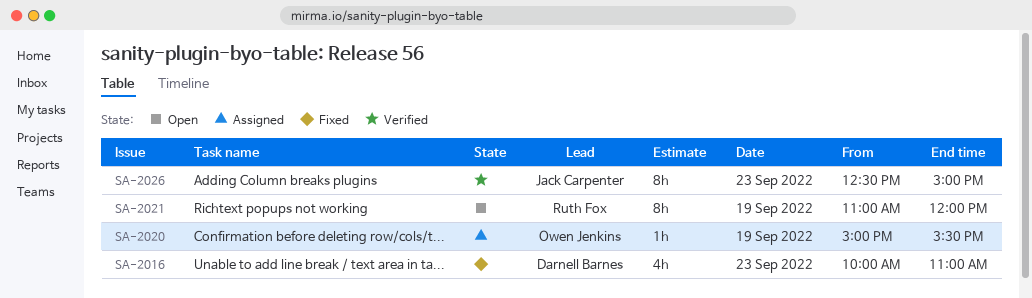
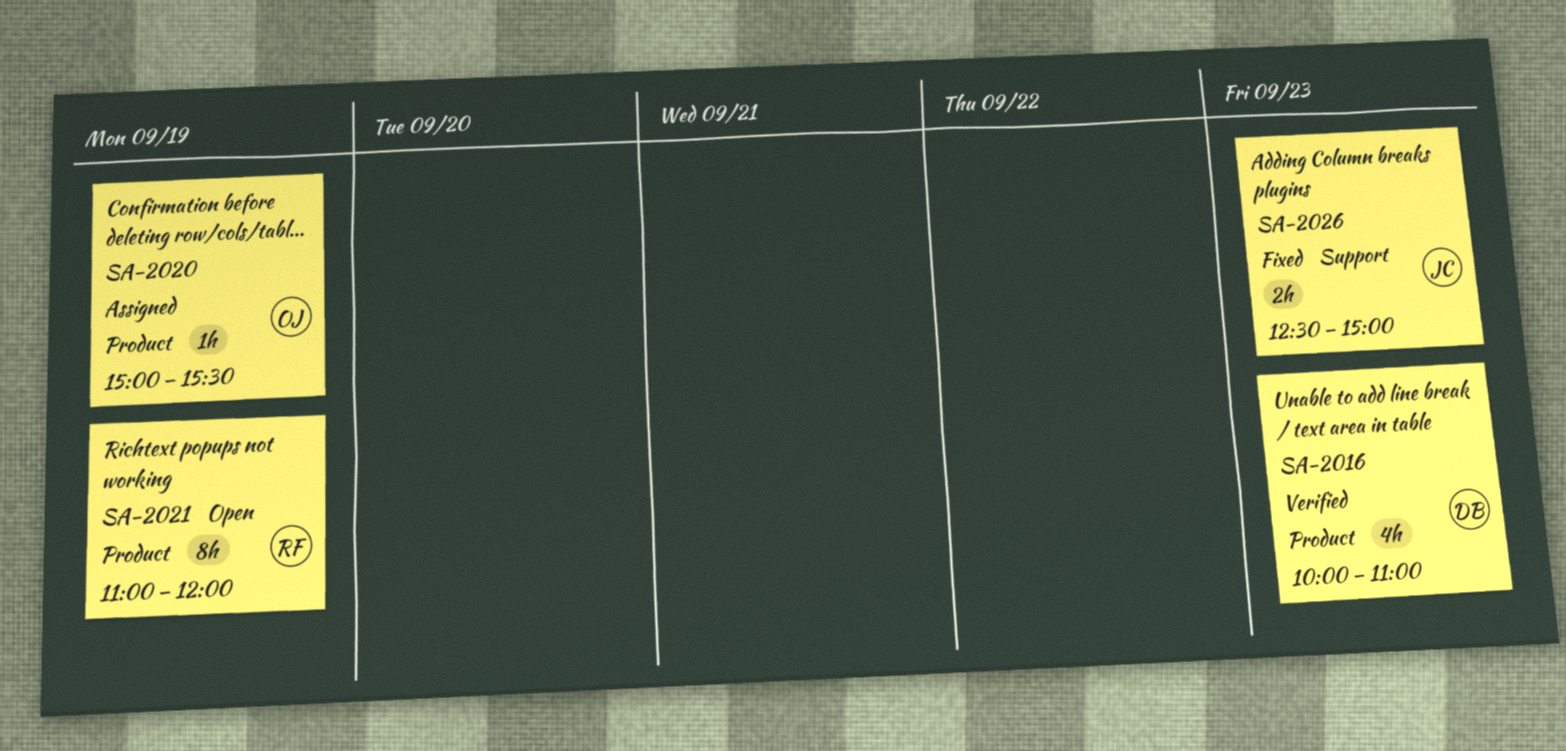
SA-2016, status: Fixed -> Verified
SA-2026, status: Verified -> Fixed
SA-2026, estimate: 8h -> 2h

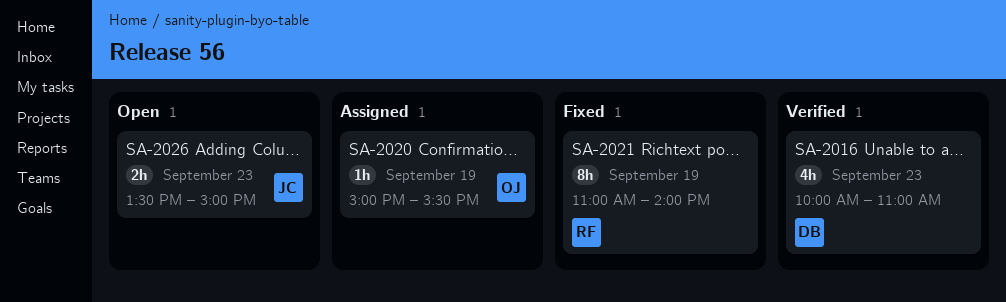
SA-2021, status: Open -> Fixed
SA-2021, ends: 12:00 -> 14:00
SA-2026, status: Fixed -> Open
SA-2026, begins: 12:30 -> 13:30

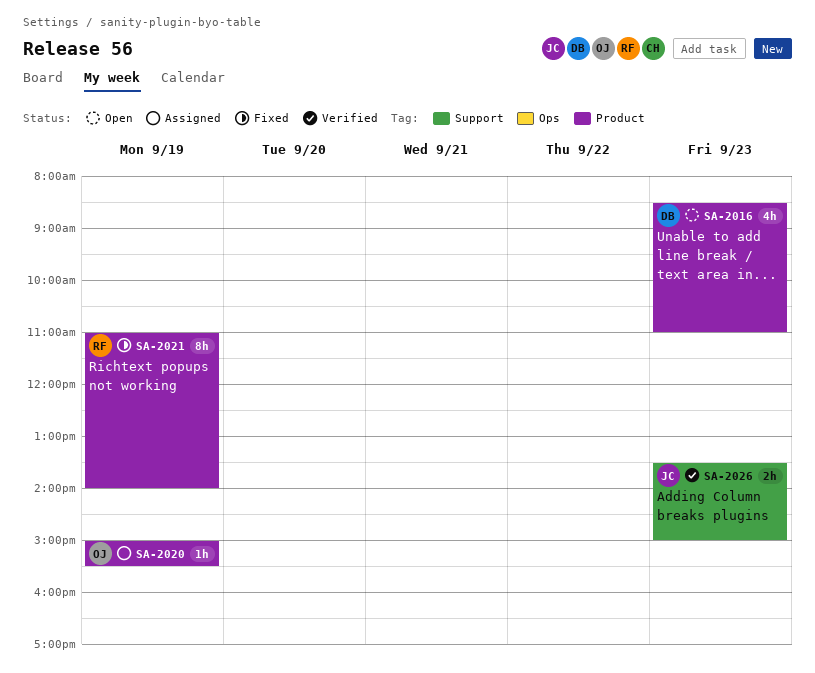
SA-2016, status: Verified -> Open
SA-2016, begins: 10:00 -> 08:30
SA-2026, status: Open -> Verified

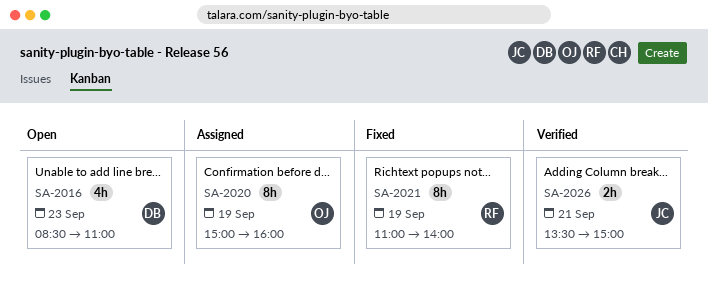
SA-2020, estimate: 1h -> 8h
SA-2020, ends: 15:30 -> 16:00
SA-2026, day: Sep 23 -> Sep 21

